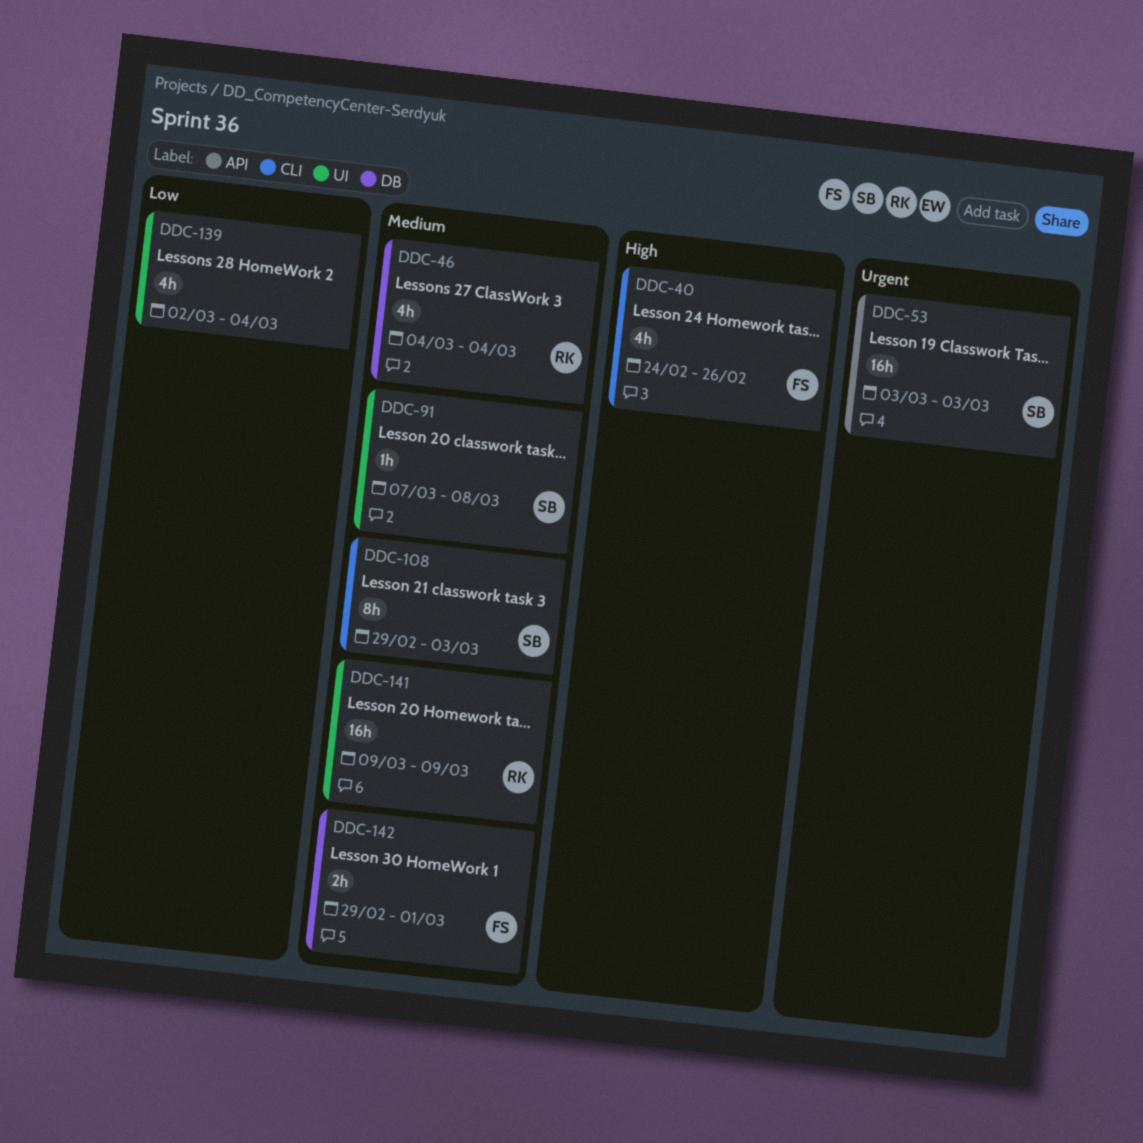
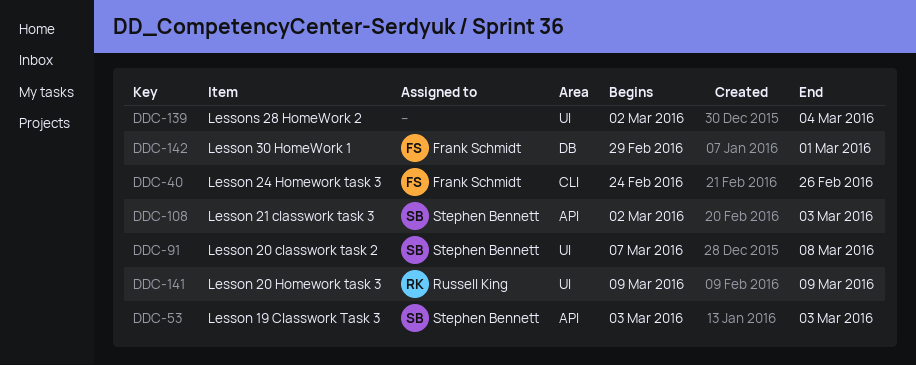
DDC-46: present -> none
DDC-108, label: CLI -> API
DDC-108, start: Feb 29 -> Mar 2

